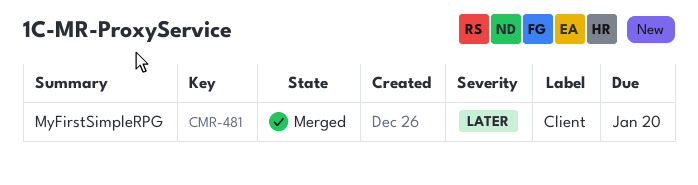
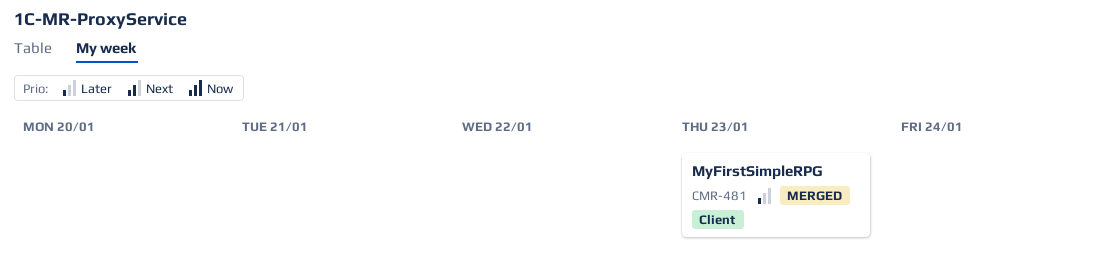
CMR-481, due: Jan 20 -> Jan 23

